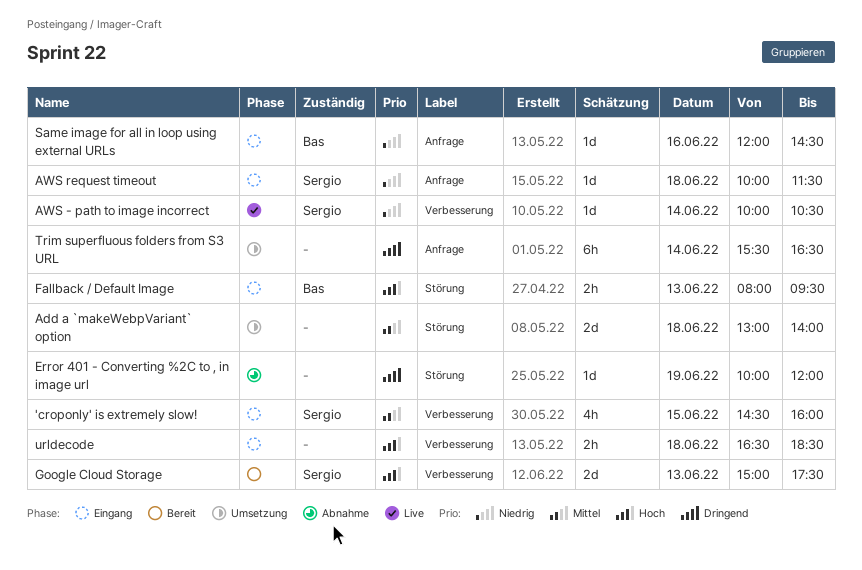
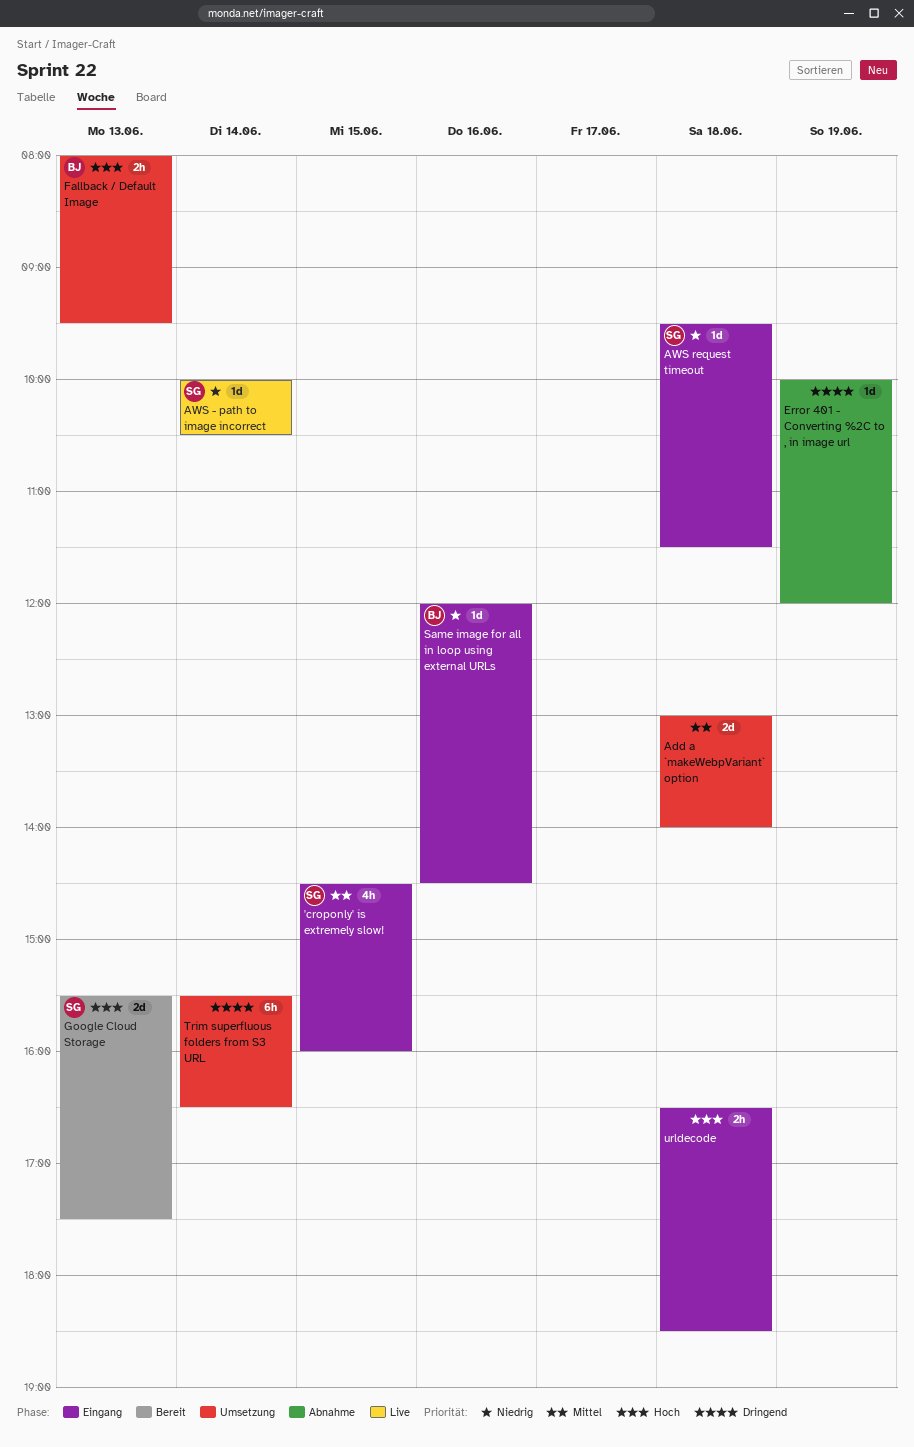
AWS request timeout, begins: 10:00 -> 09:30
Fallback / Default Image, status: Eingang -> Umsetzung
Google Cloud Storage, begins: 15:00 -> 15:30

